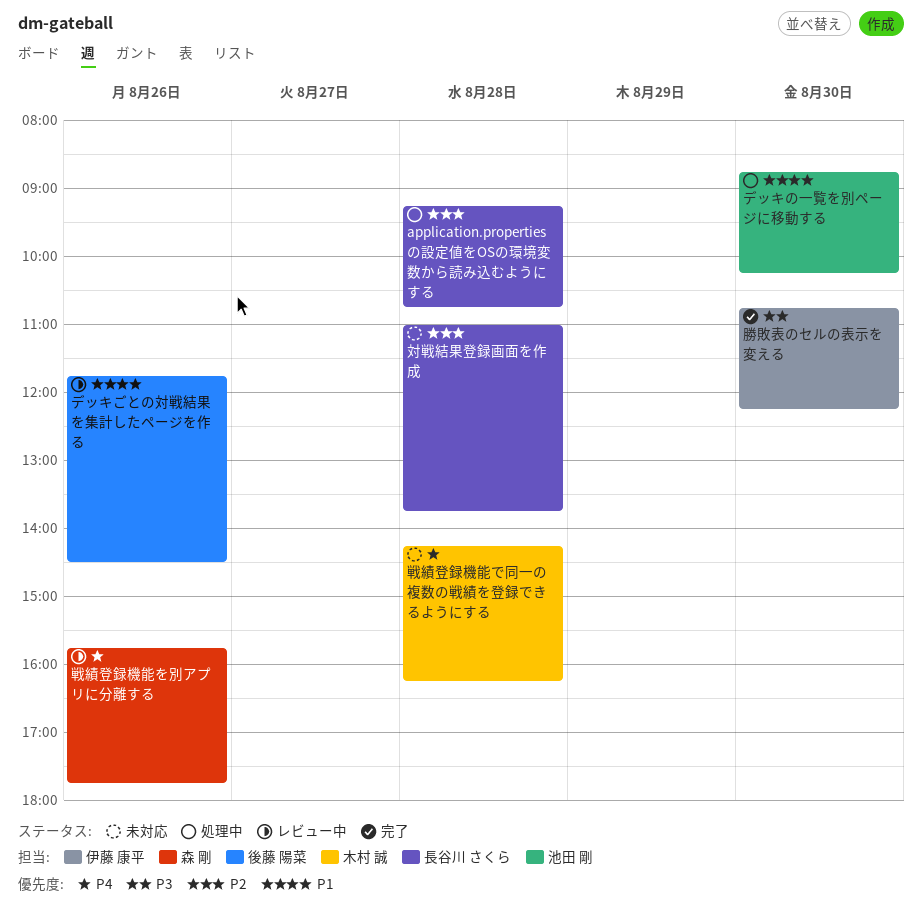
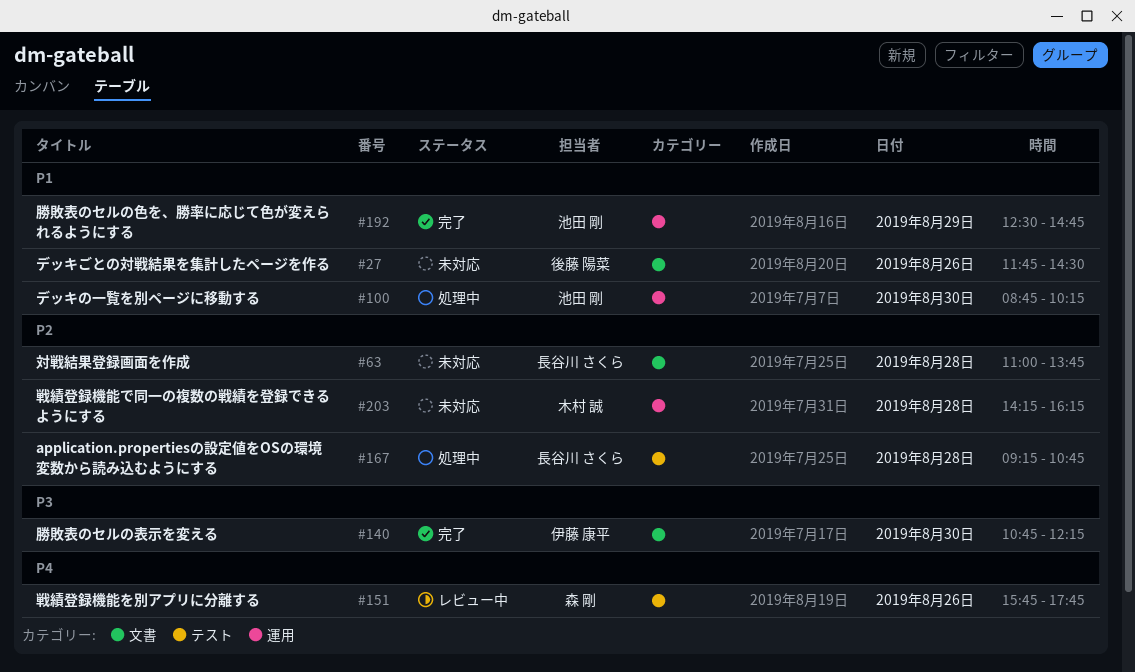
デッキごとの対戦結果を集計したページを作る, status: レビュー中 -> 未対応
勝敗表のセルの色を、勝率に応じて色が変えられるようにする: none -> present
戦績登録機能で同一の複数の戦績を登録できるようにする, priority: P4 -> P2

